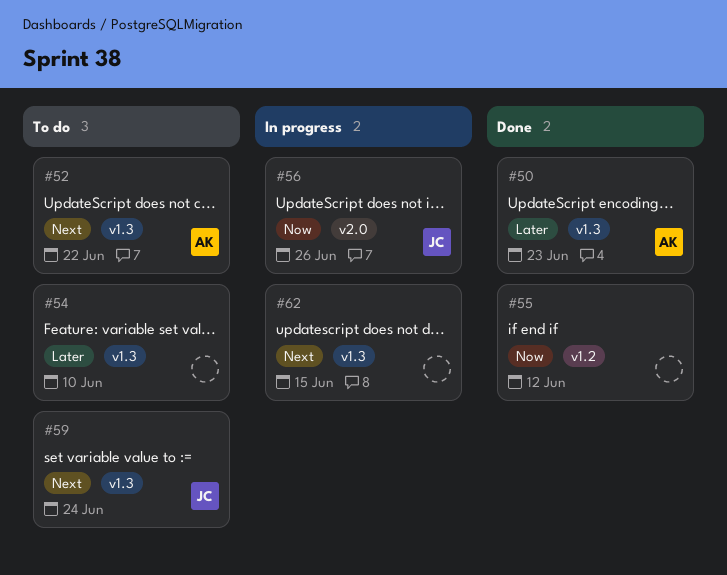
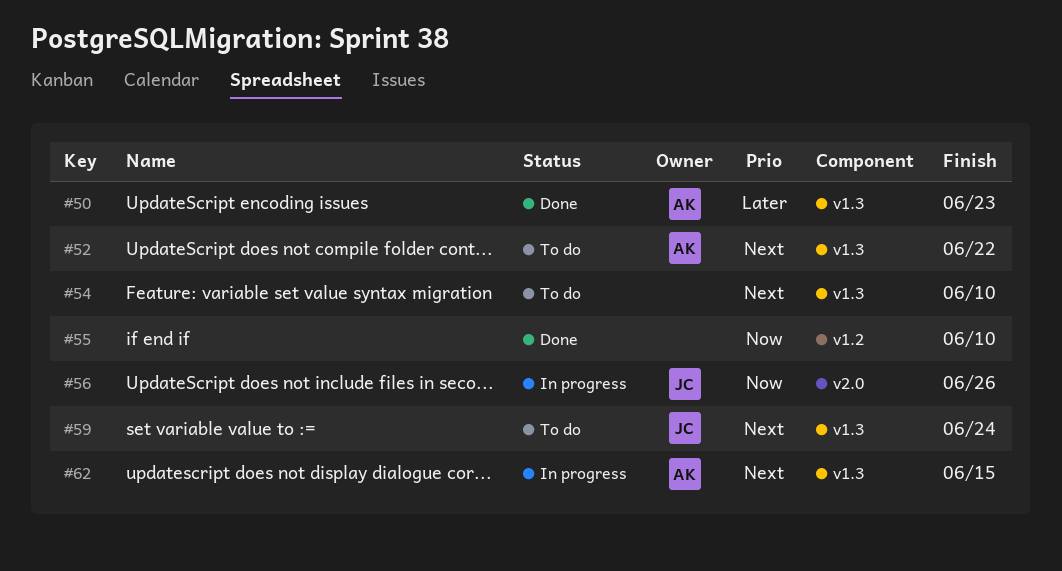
#54, priority: Later -> Next
#55, due: Jun 12 -> Jun 10
#62, owner: none -> AK

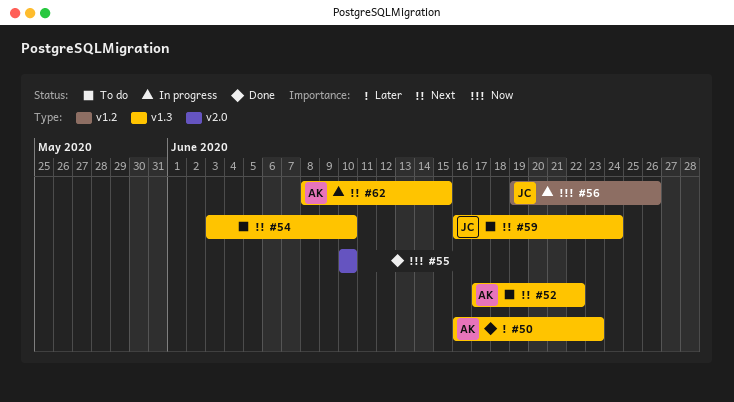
#55, label: v1.2 -> v2.0
#56, label: v2.0 -> v1.2

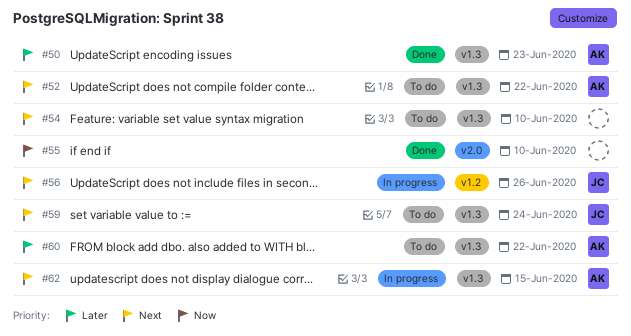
#56, priority: Now -> Next
#60: none -> present

